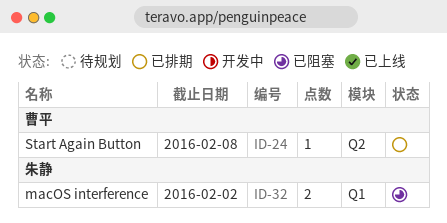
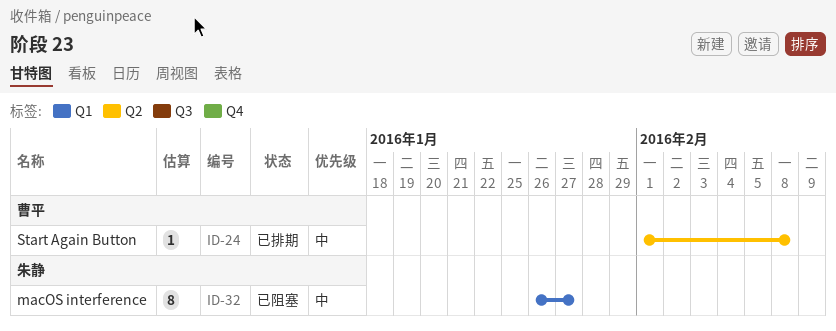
ID-32, estimate: 2 -> 8
ID-32, due: Feb 2 -> Jan 27

